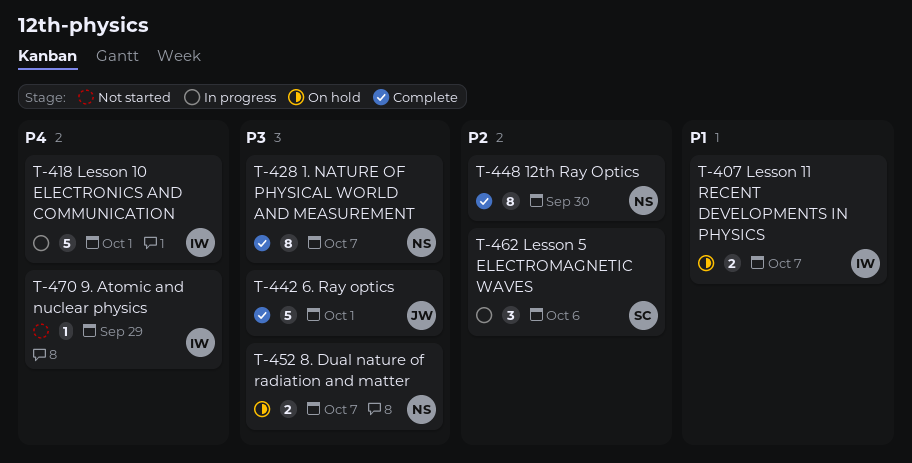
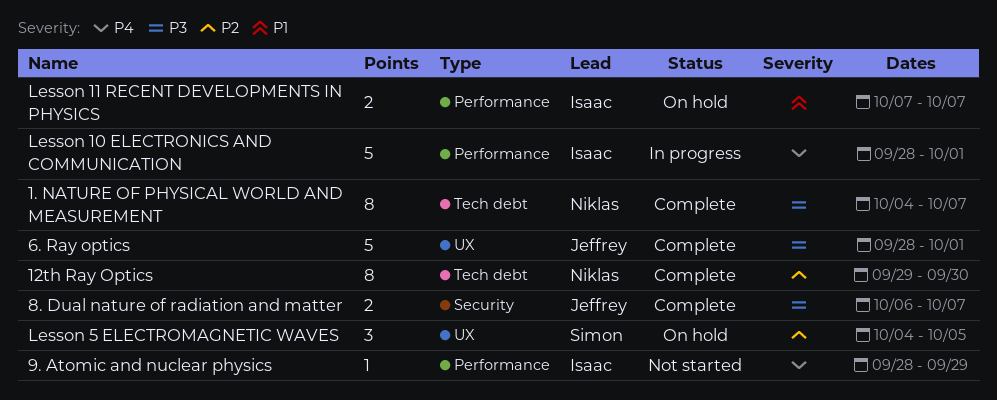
8. Dual nature of radiation and matter, status: On hold -> Complete
8. Dual nature of radiation and matter, owner: Niklas -> Jeffrey
Lesson 5 ELECTROMAGNETIC WAVES, status: In progress -> On hold
Lesson 5 ELECTROMAGNETIC WAVES, due: Oct 6 -> Oct 5

